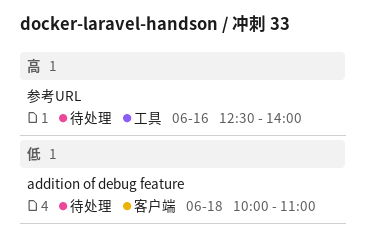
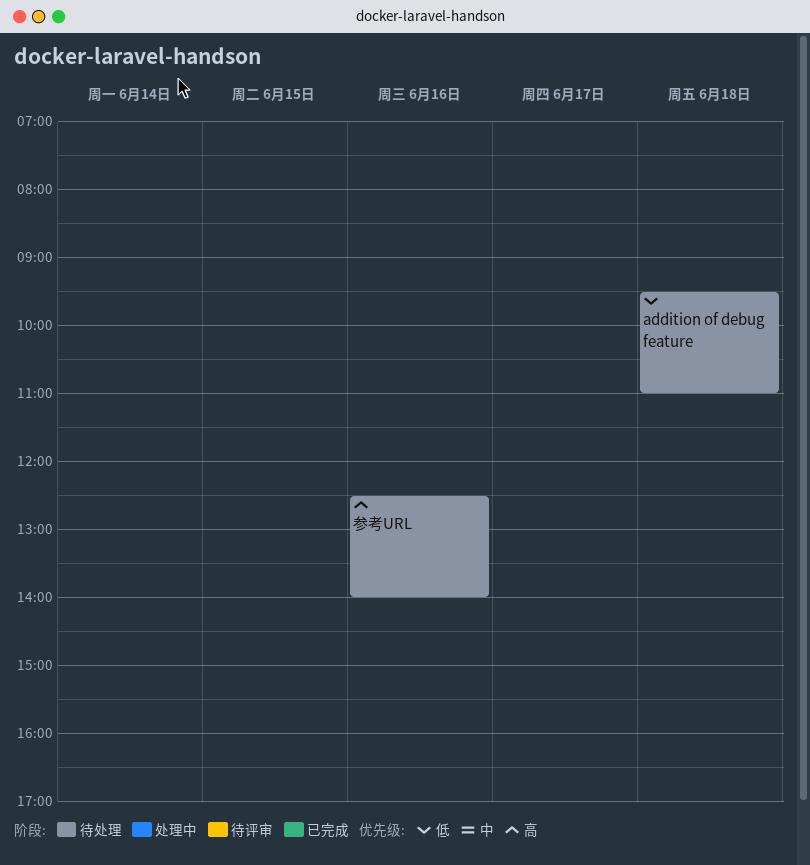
addition of debug feature, begins: 10:00 -> 09:30

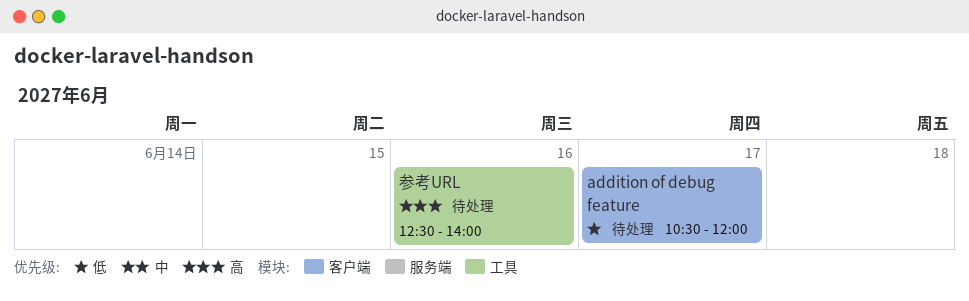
addition of debug feature, day: Jun 18 -> Jun 17
addition of debug feature, begins: 09:30 -> 10:30
addition of debug feature, ends: 11:00 -> 12:00

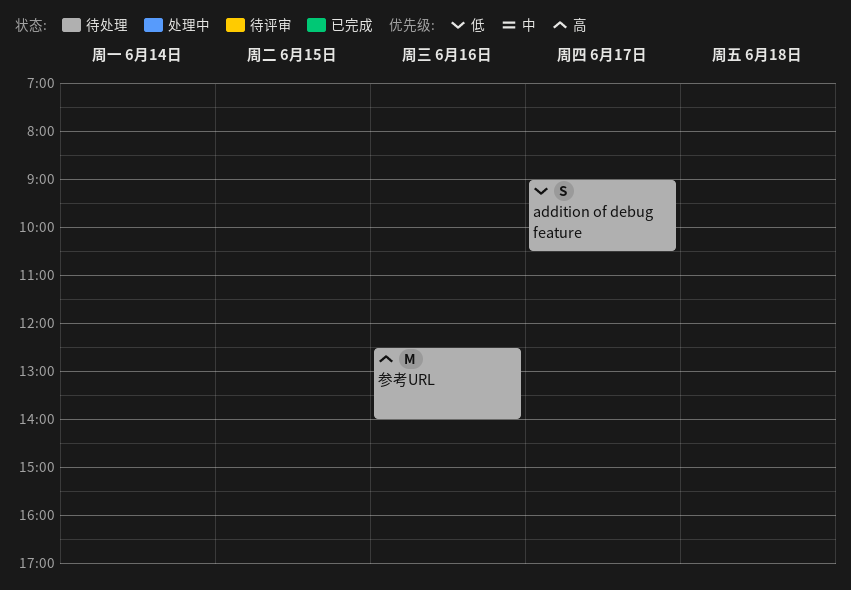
addition of debug feature, begins: 10:30 -> 09:00
addition of debug feature, ends: 12:00 -> 10:30

